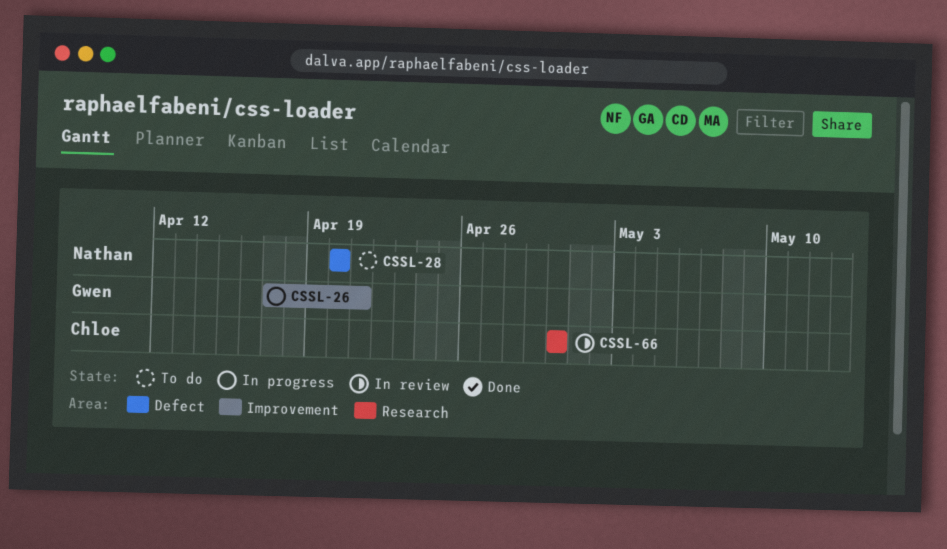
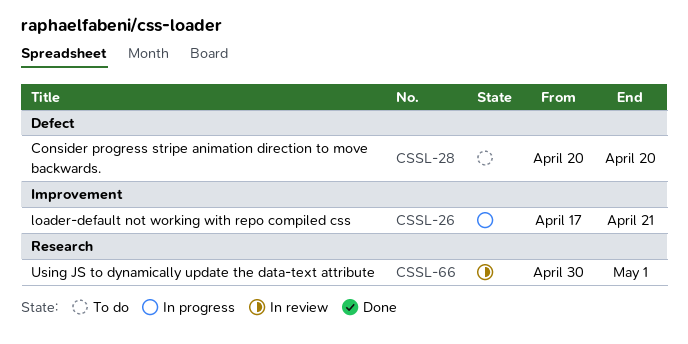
CSSL-66, due: Apr 30 -> May 1

